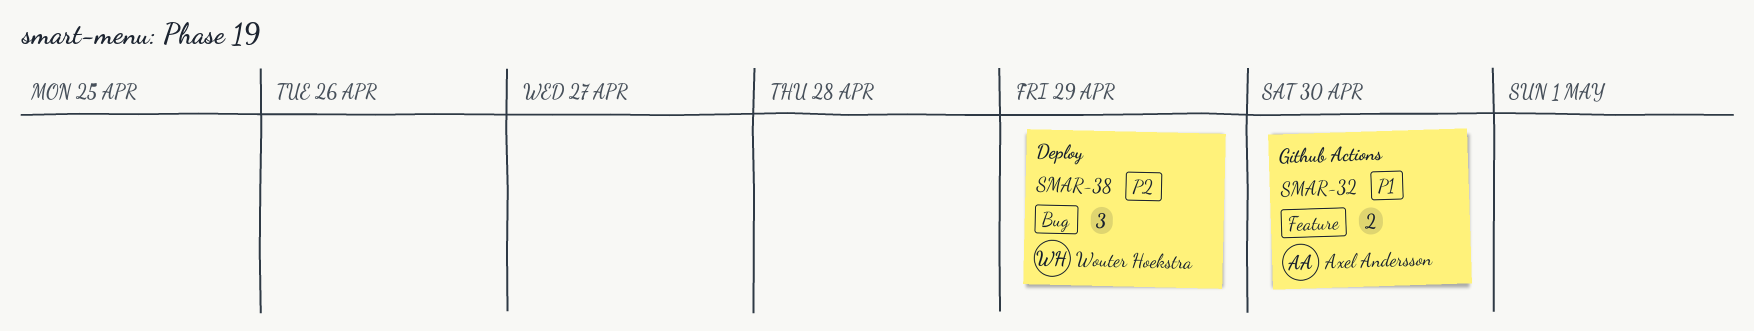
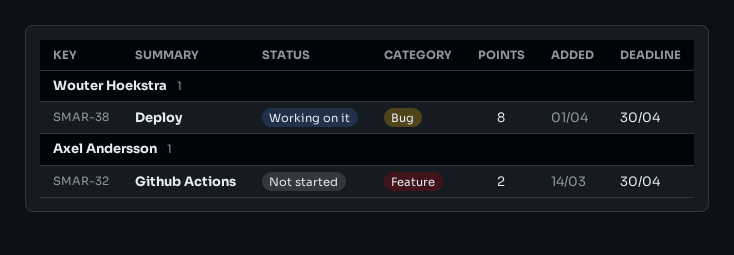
SMAR-38, estimate: 3 -> 8
SMAR-38, due: Apr 29 -> Apr 30

